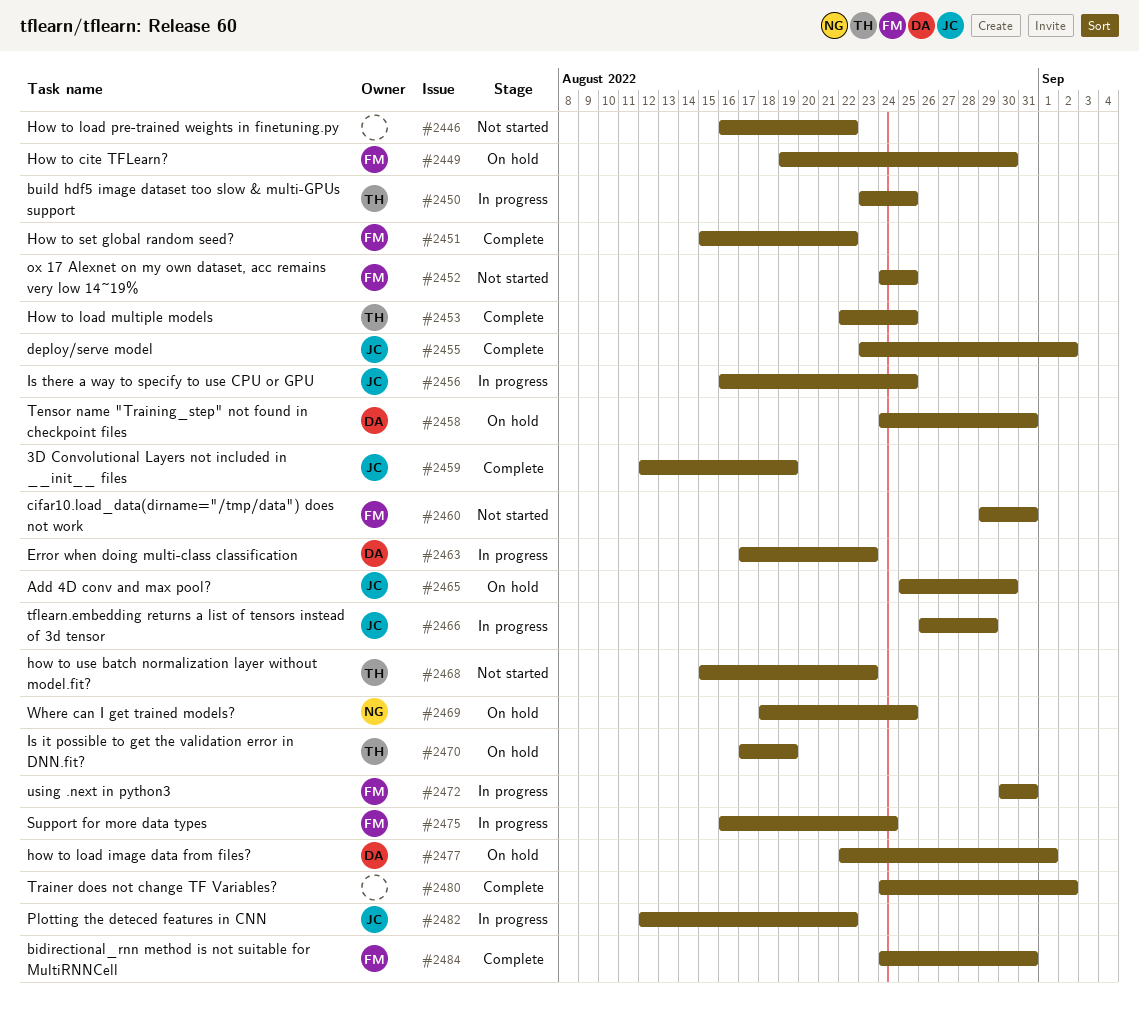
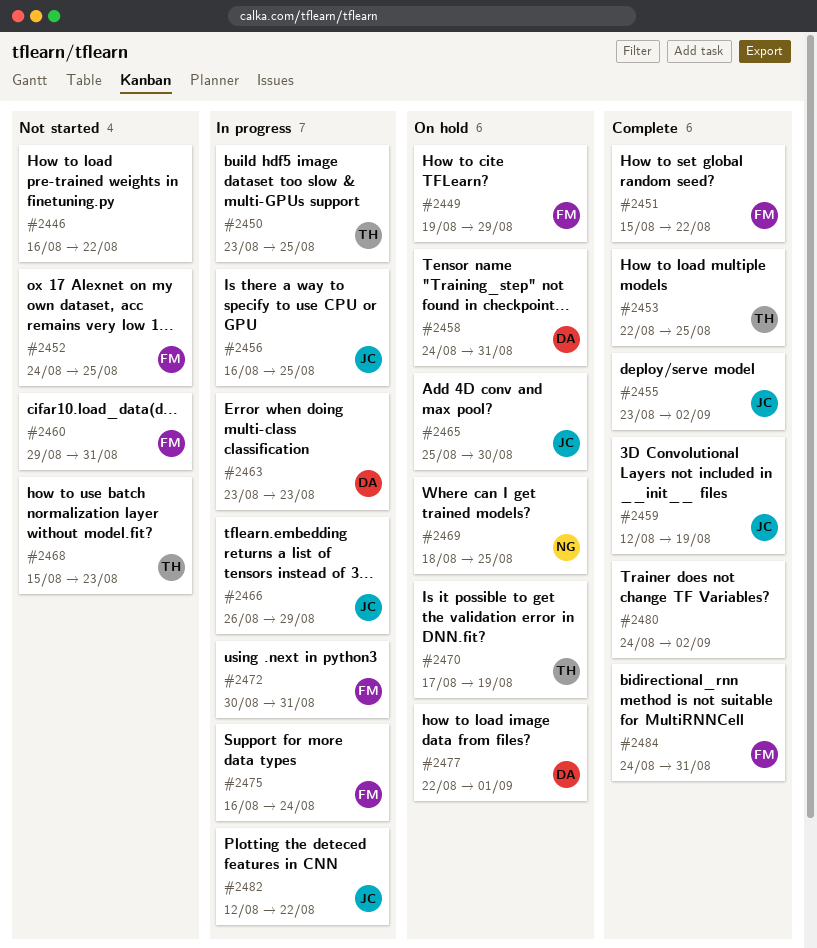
#2449, due: Aug 30 -> Aug 29
#2463, start: Aug 17 -> Aug 23

